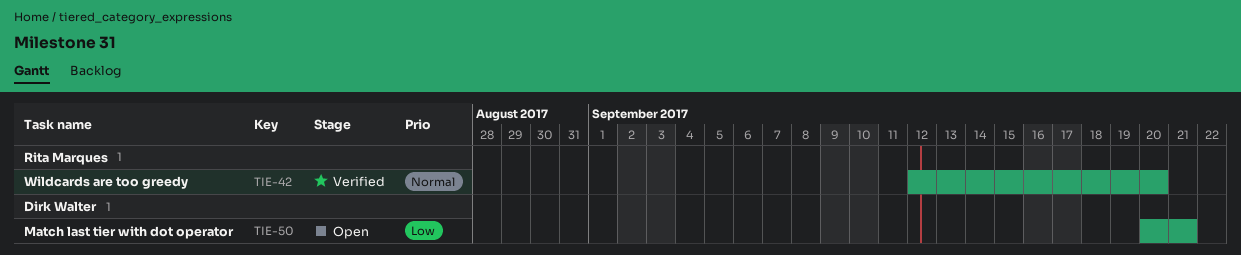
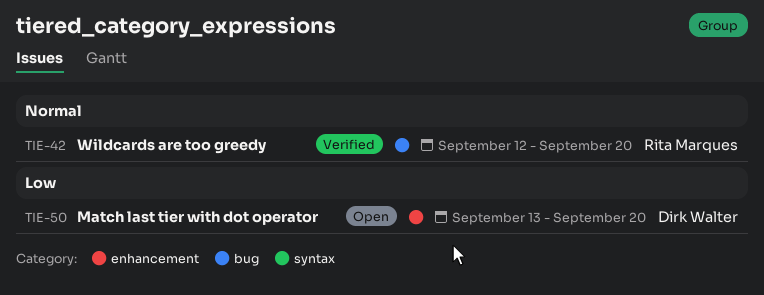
TIE-50, start: Sep 20 -> Sep 13
TIE-50, due: Sep 21 -> Sep 20

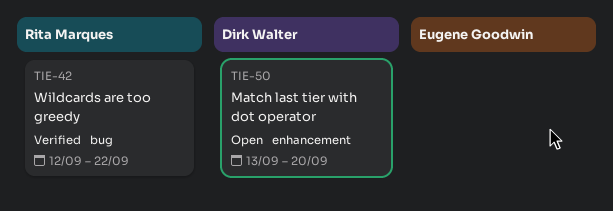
TIE-42, due: Sep 20 -> Sep 22

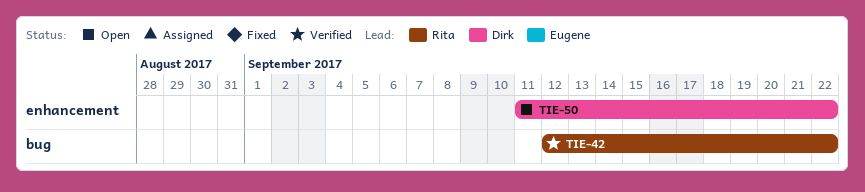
TIE-50, start: Sep 13 -> Sep 11
TIE-50, due: Sep 20 -> Sep 22

